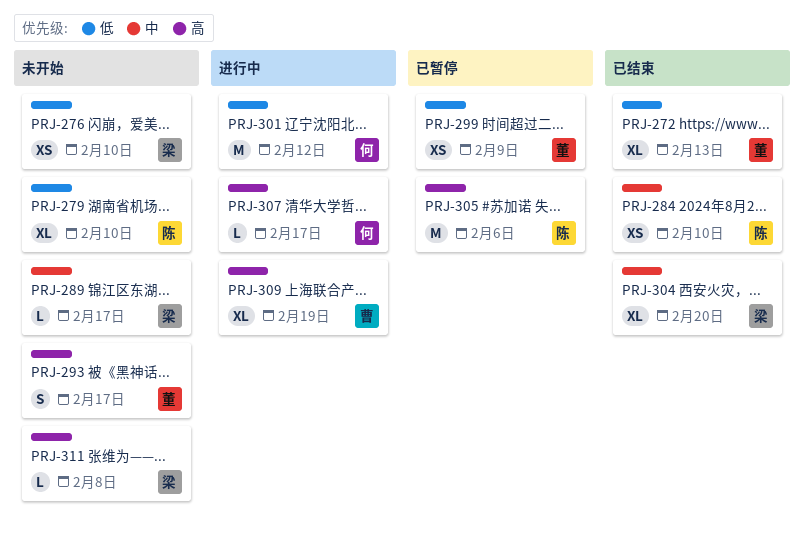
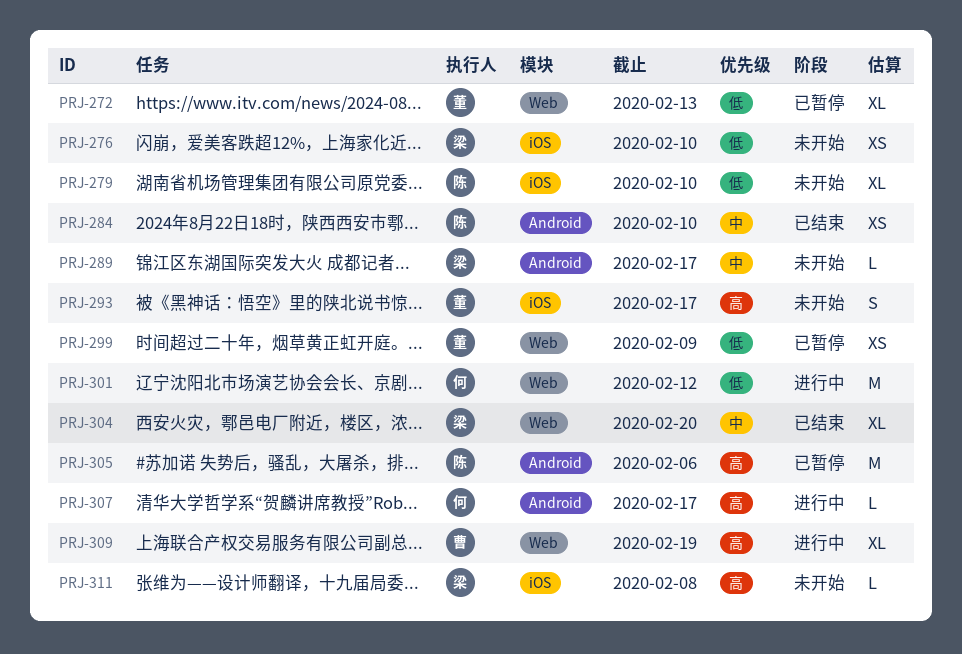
PRJ-272, status: 已结束 -> 已暂停

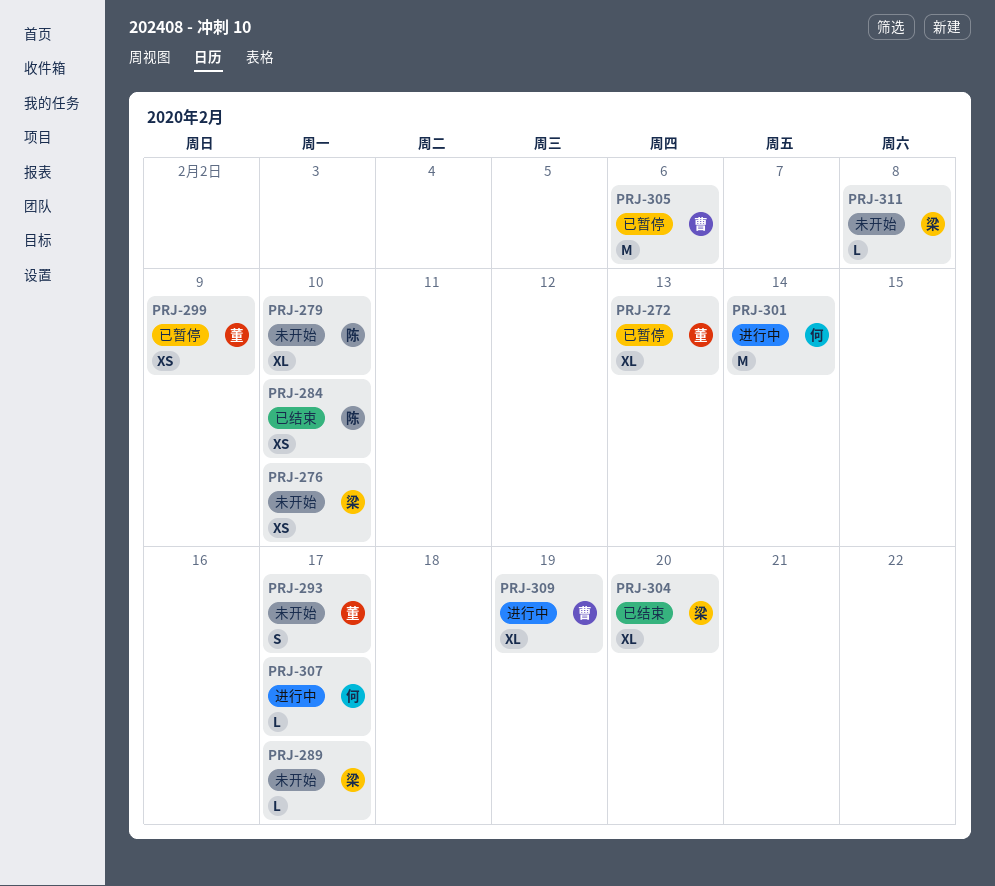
PRJ-301, due: Feb 12 -> Feb 14
PRJ-305, owner: 陈 -> 曹

